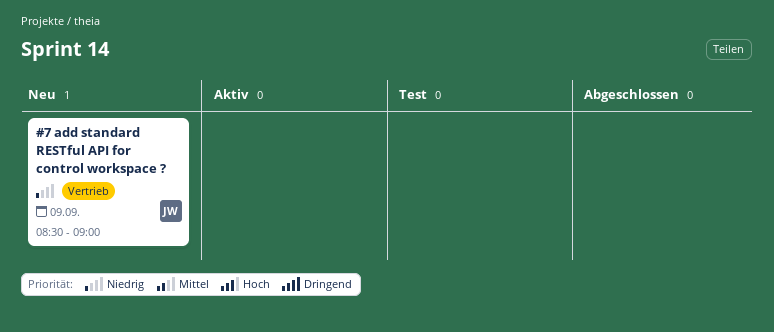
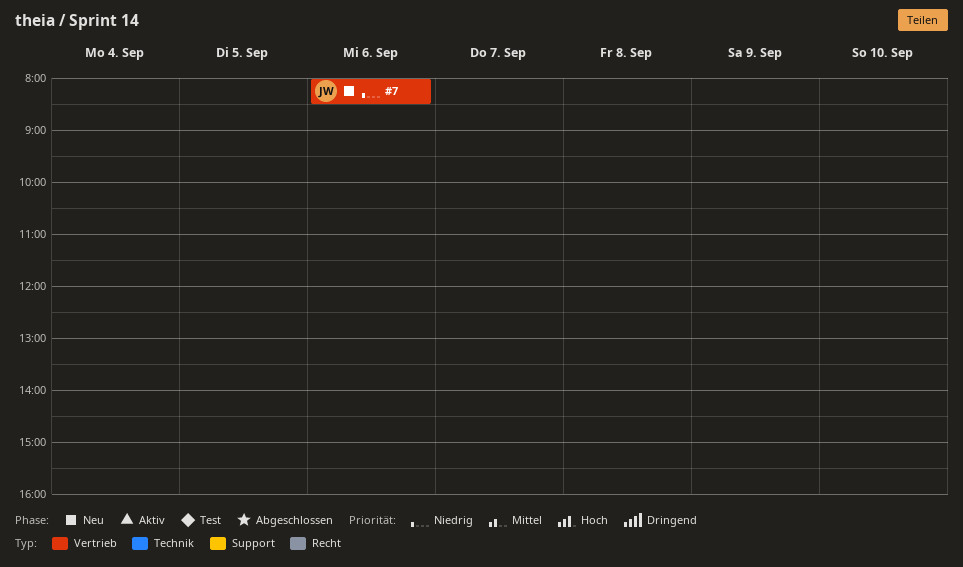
#7, day: Sep 9 -> Sep 6
#7, begins: 08:30 -> 08:00
#7, ends: 09:00 -> 08:30

